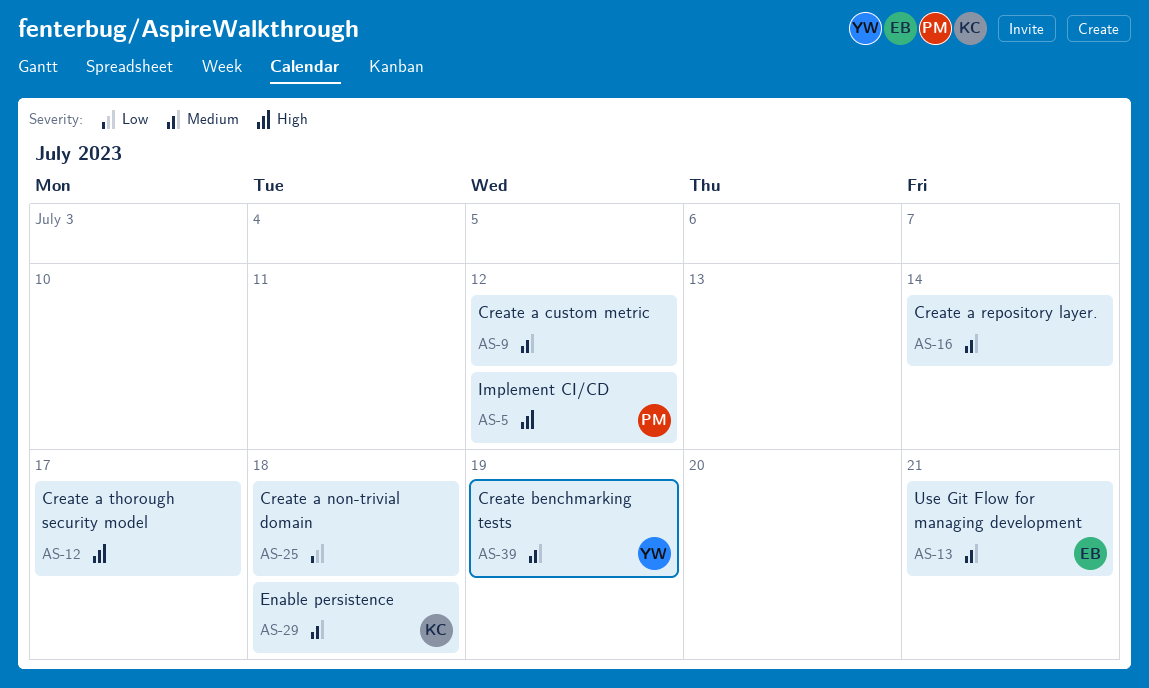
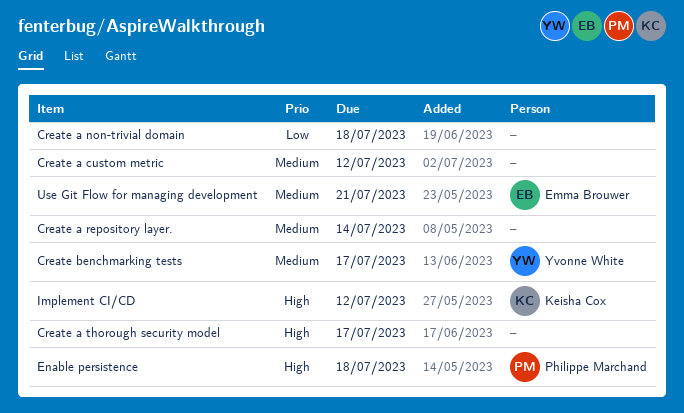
Create benchmarking tests, due: Jul 19 -> Jul 17
Enable persistence, owner: Keisha Cox -> Philippe Marchand
Enable persistence, priority: Medium -> High
Implement CI/CD, owner: Philippe Marchand -> Keisha Cox

